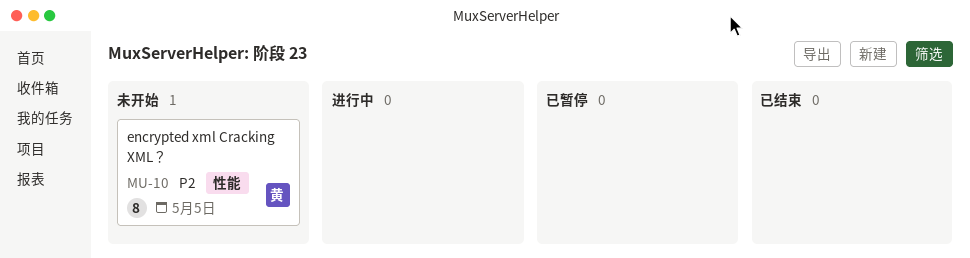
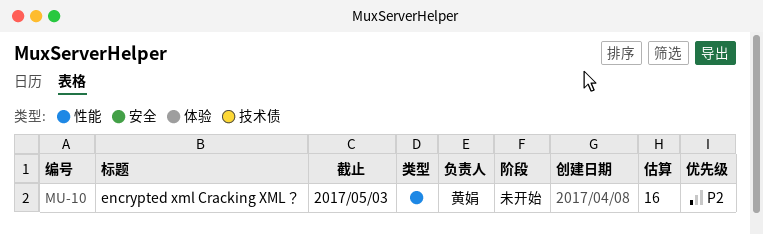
MU-10, estimate: 8 -> 16
MU-10, due: May 5 -> May 3

